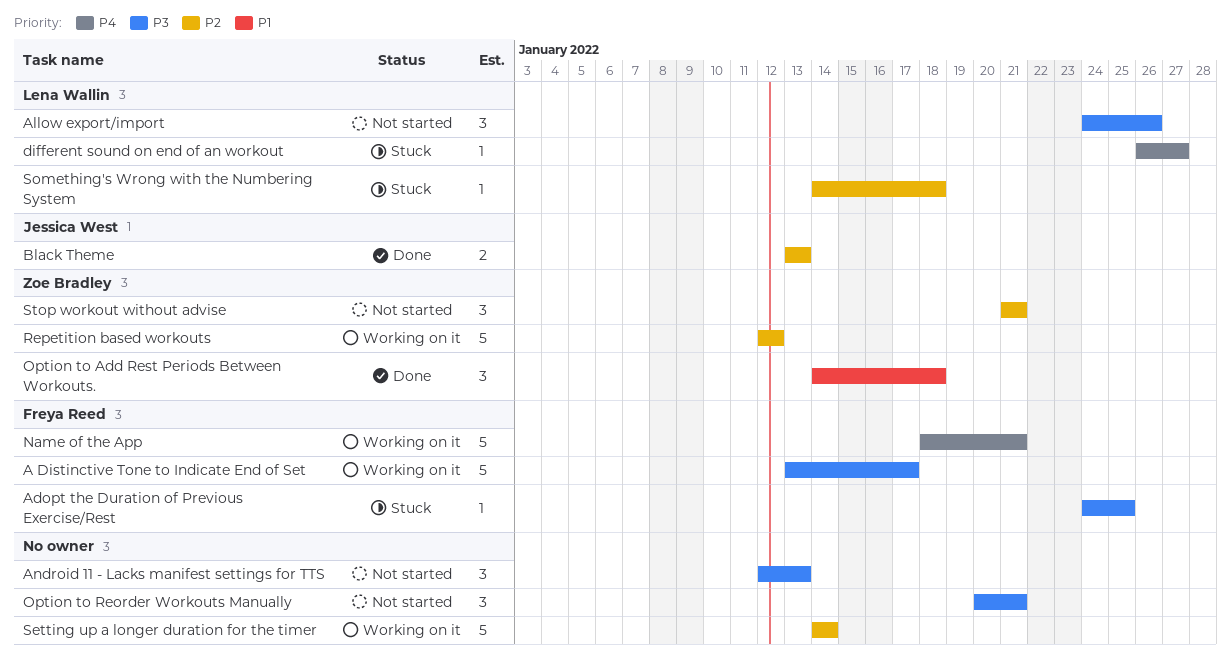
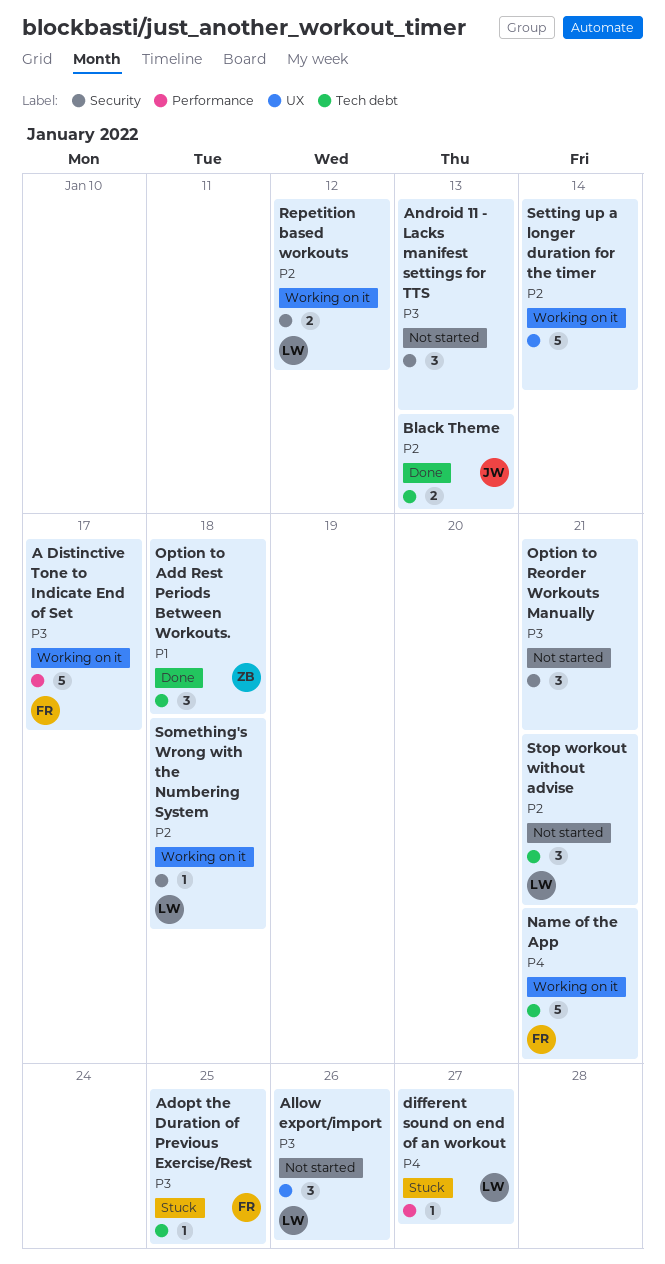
Repetition based workouts, owner: Zoe Bradley -> Lena Wallin
Repetition based workouts, estimate: 5 -> 2
Something's Wrong with the Numbering System, status: Stuck -> Working on it
Stop workout without advise, owner: Zoe Bradley -> Lena Wallin

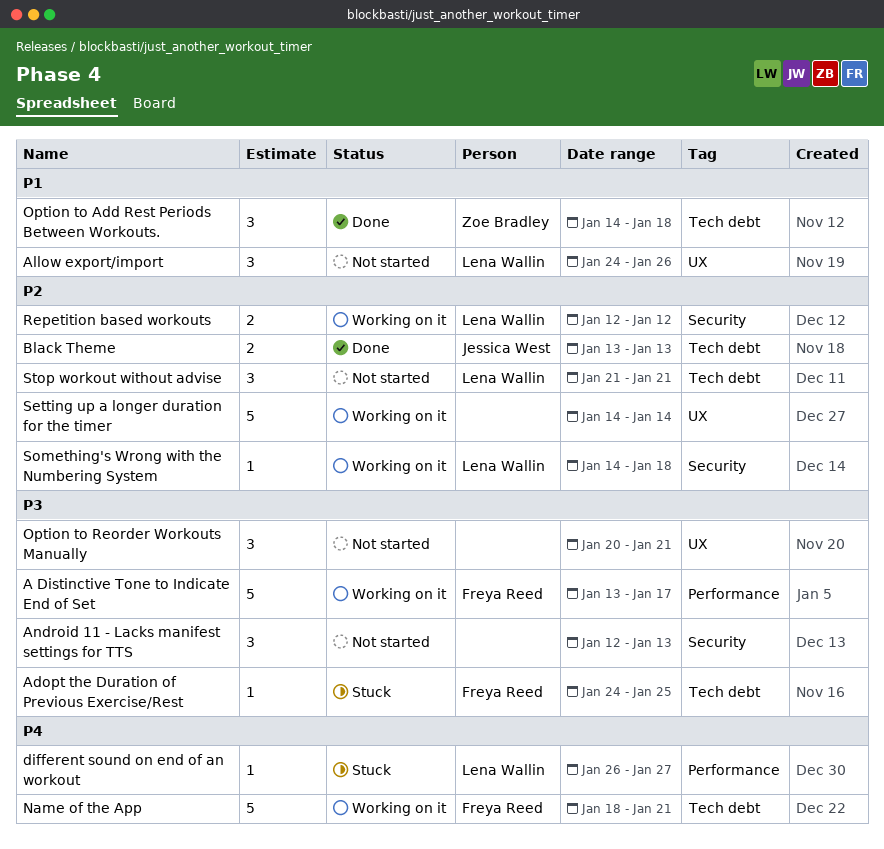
Allow export/import, priority: P3 -> P1
Option to Reorder Workouts Manually, label: Security -> UX

